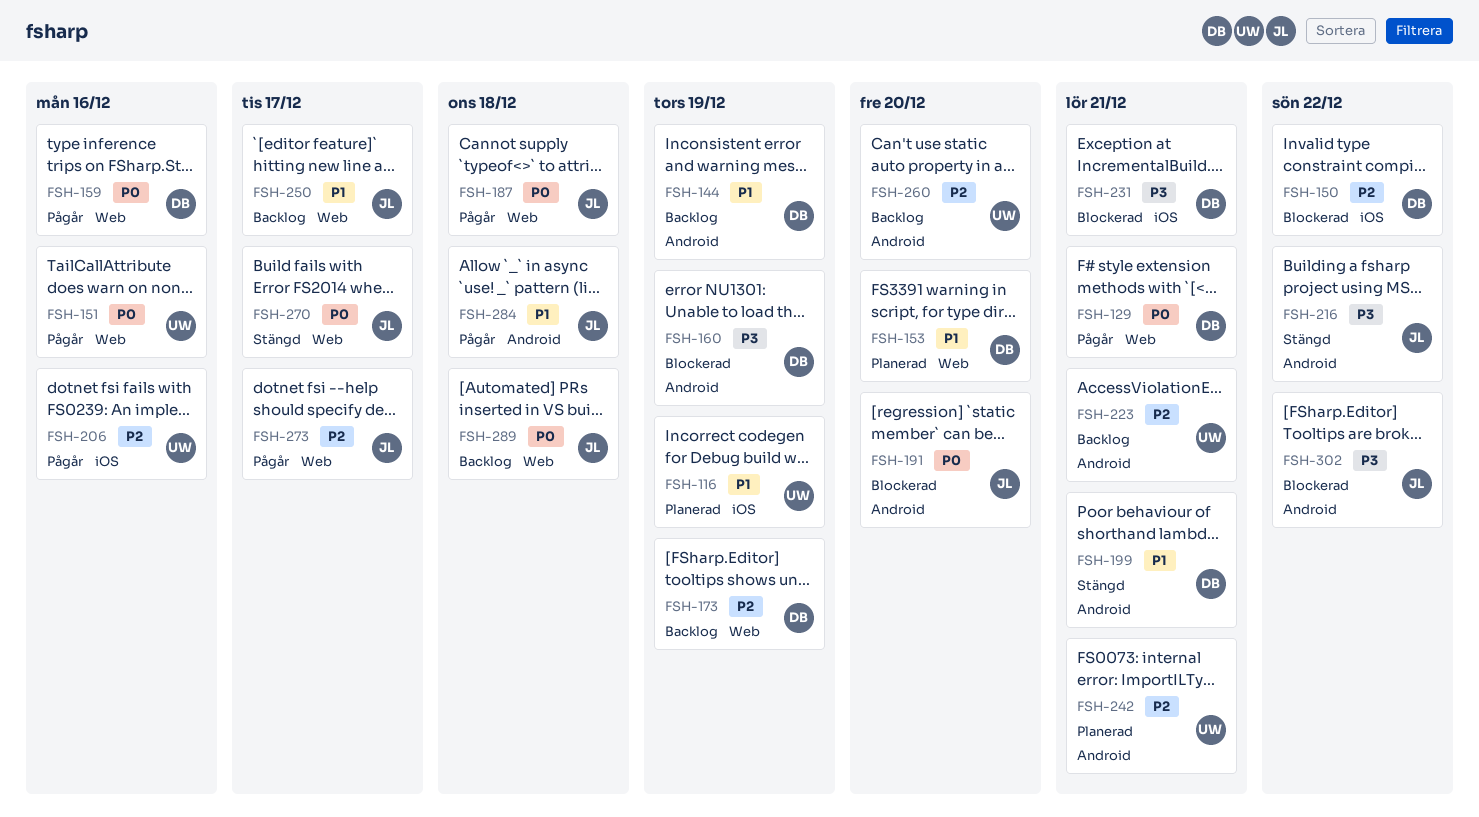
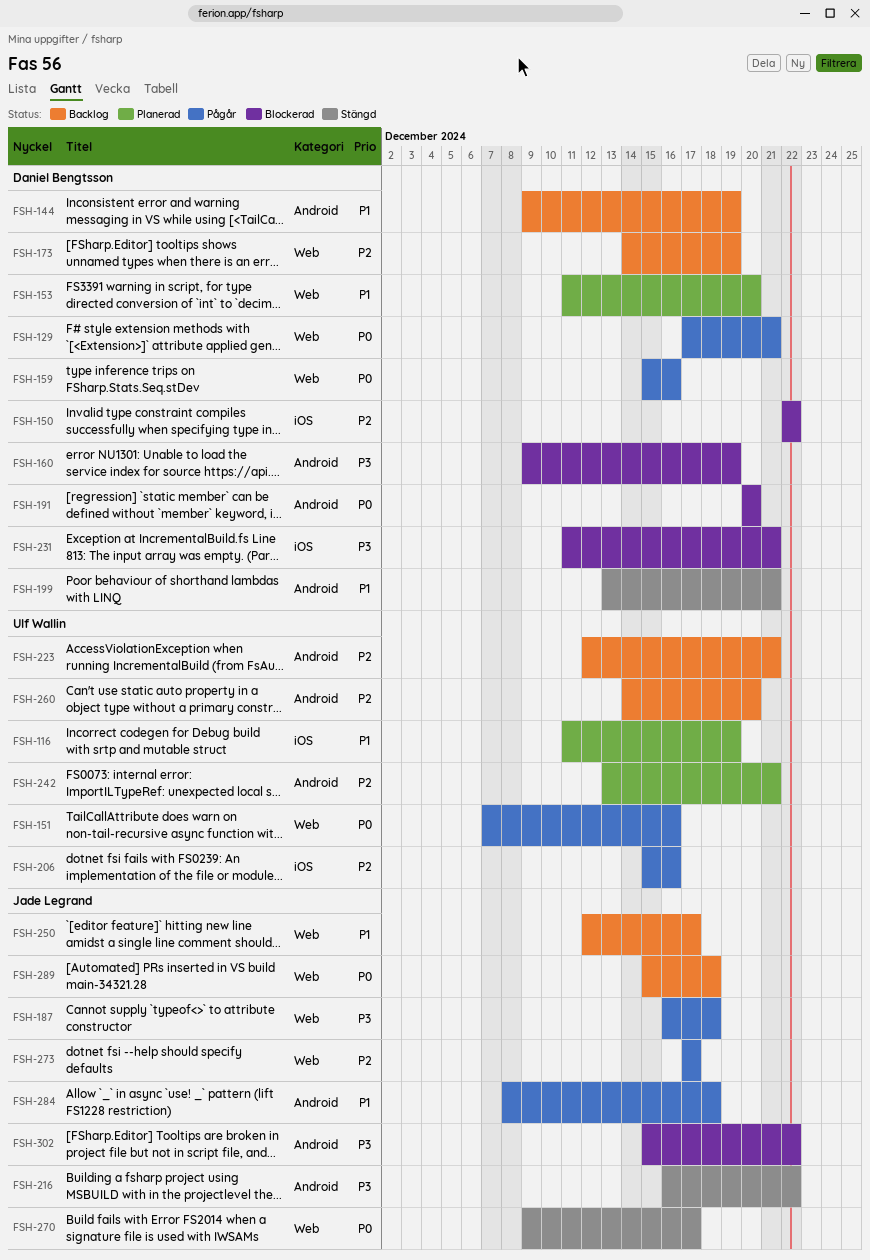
FSH-187, priority: P0 -> P3
FSH-191, owner: Jade Legrand -> Daniel Bengtsson

